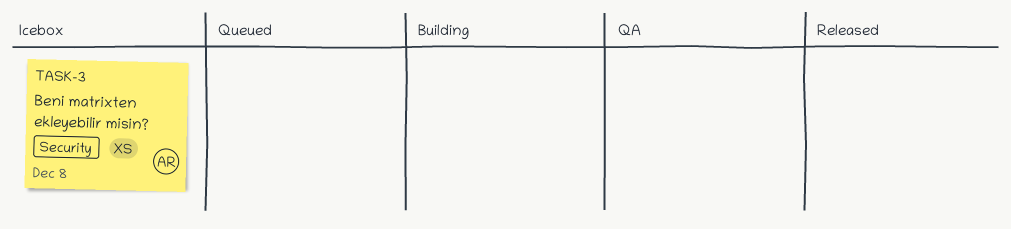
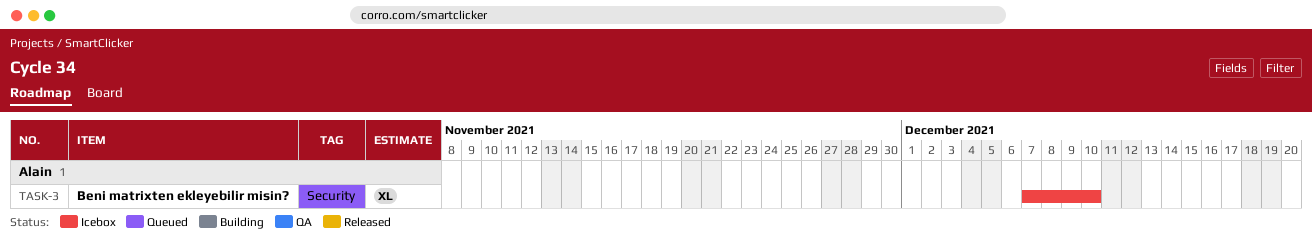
TASK-3, estimate: XS -> XL
TASK-3, due: Dec 8 -> Dec 10

